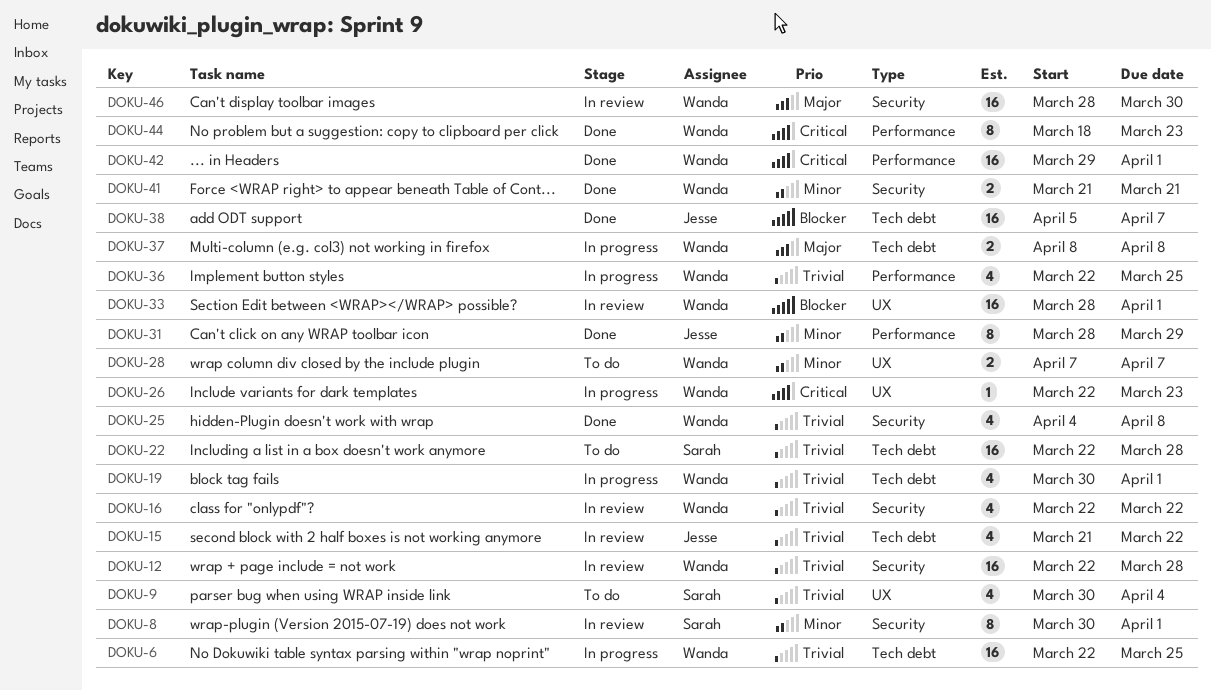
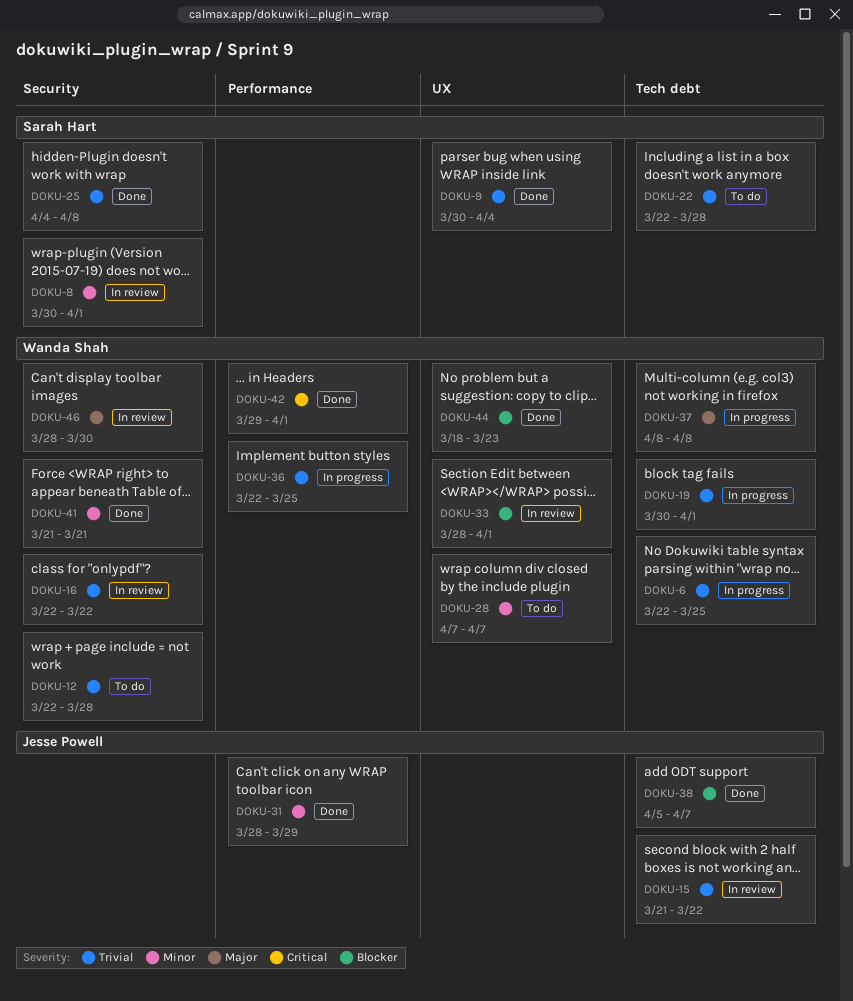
DOKU-9, status: To do -> Done
DOKU-12, status: In review -> To do
DOKU-25, owner: Wanda Shah -> Sarah Hart
DOKU-26: present -> none
DOKU-44, priority: Critical -> Blocker
DOKU-44, label: Performance -> UX

